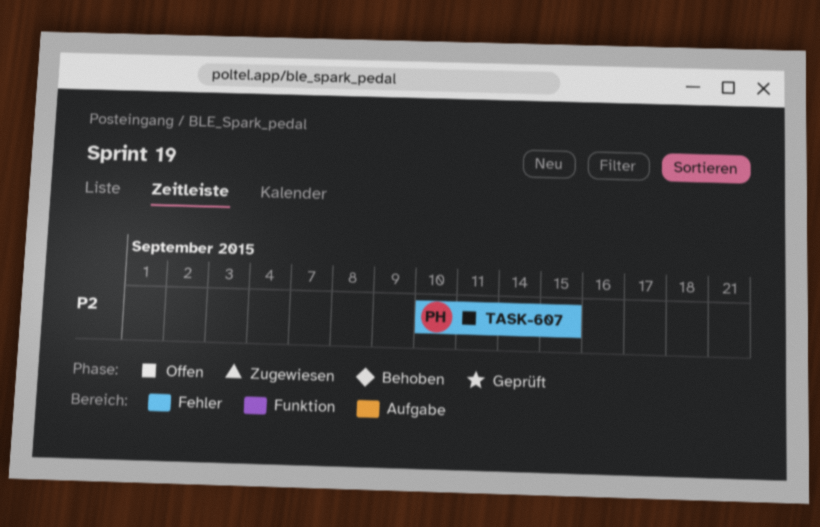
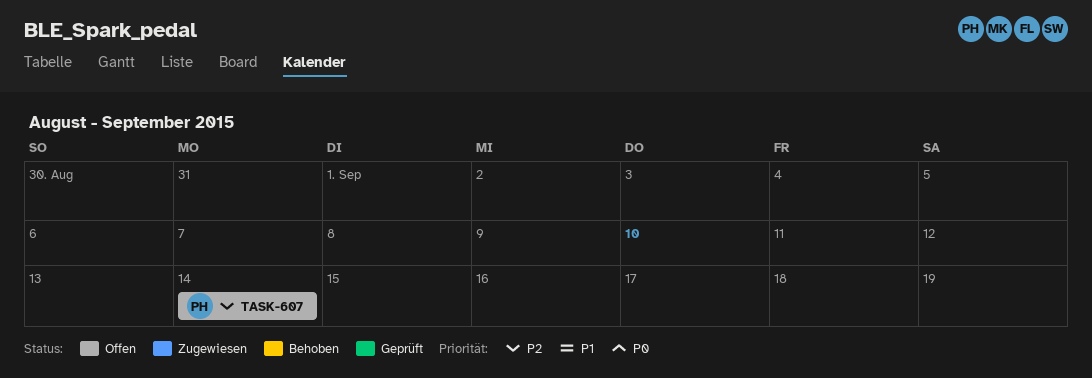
TASK-607, start: Sep 10 -> Sep 14
TASK-607, due: Sep 15 -> Sep 14

